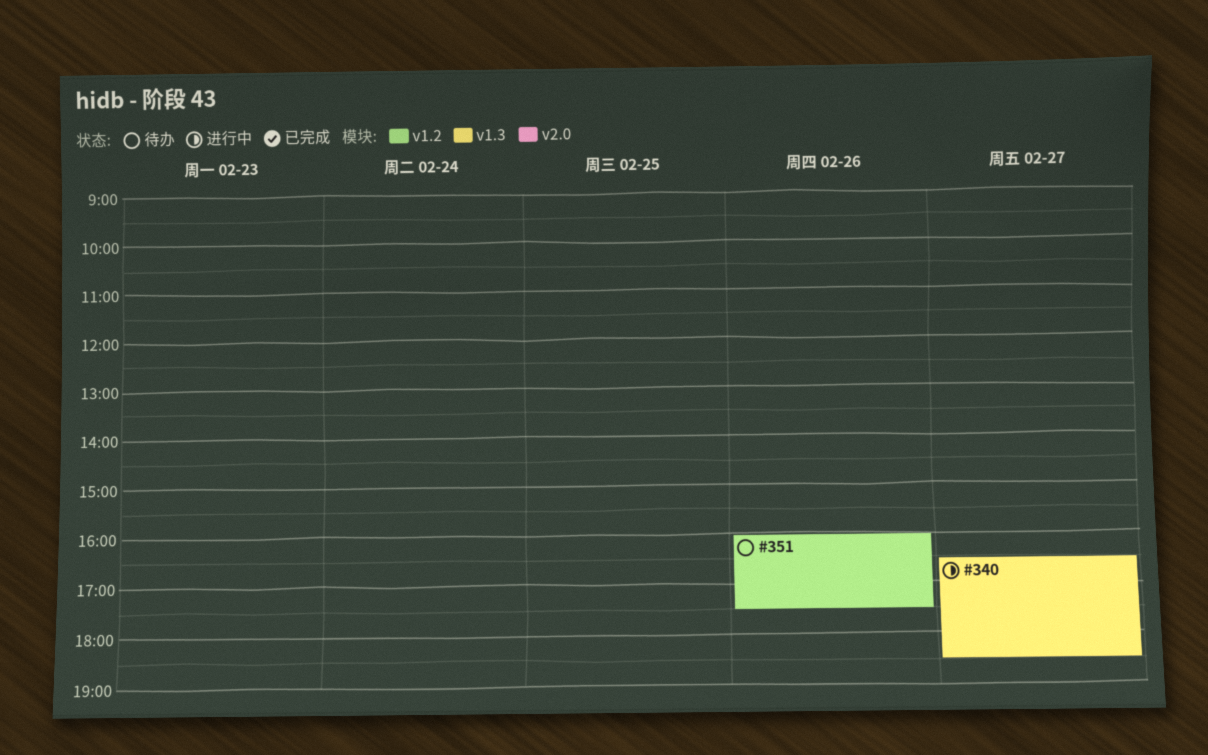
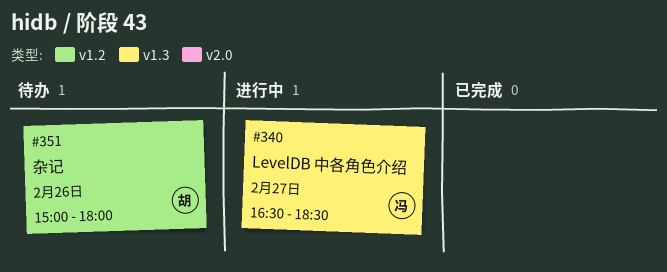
#351, begins: 16:00 -> 15:00
#351, ends: 17:30 -> 18:00

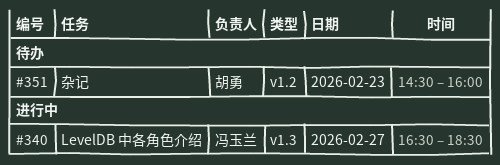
#351, day: Feb 26 -> Feb 23
#351, begins: 15:00 -> 14:30
#351, ends: 18:00 -> 16:00

